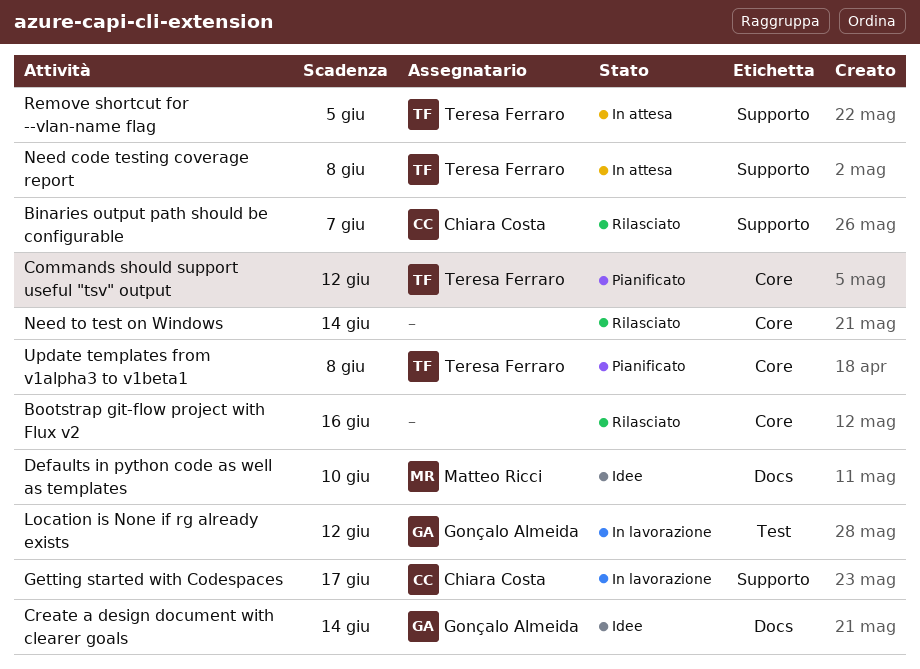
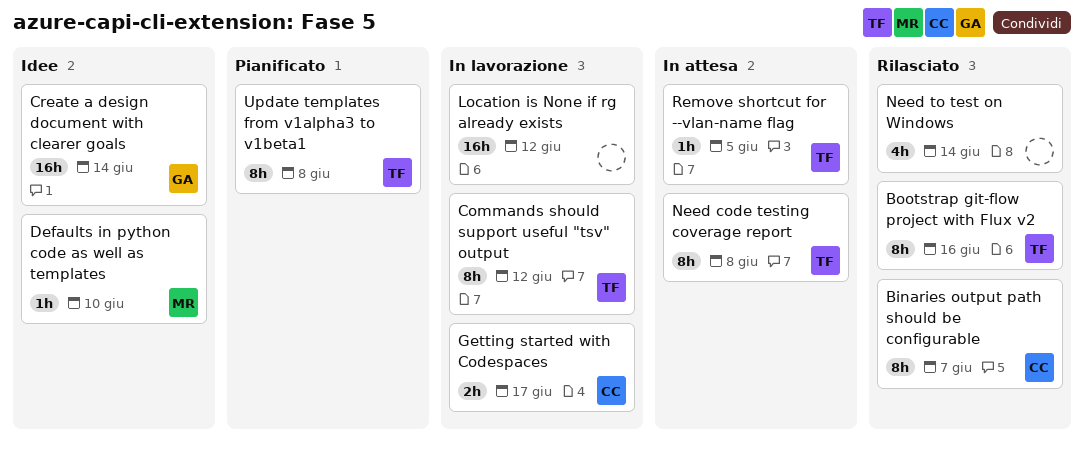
Bootstrap git-flow project with Flux v2, owner: none -> Teresa Ferraro
Commands should support useful "tsv" output, status: Pianificato -> In lavorazione
Location is None if rg already exists, owner: Gonçalo Almeida -> none

